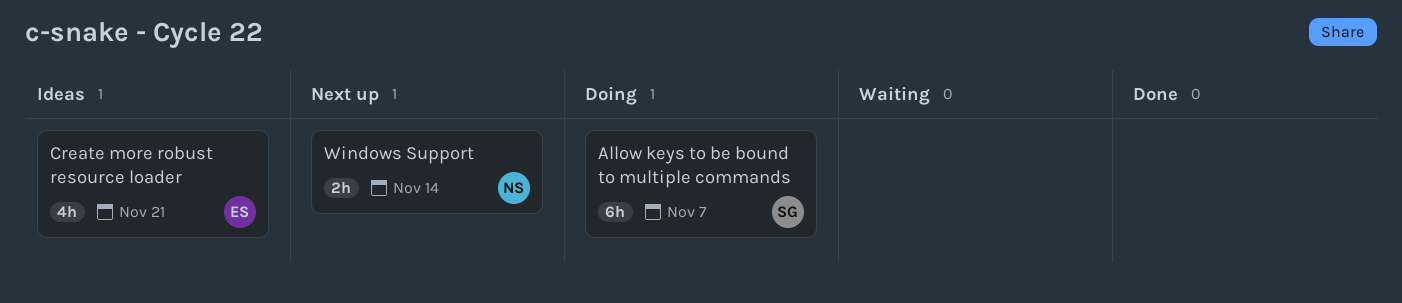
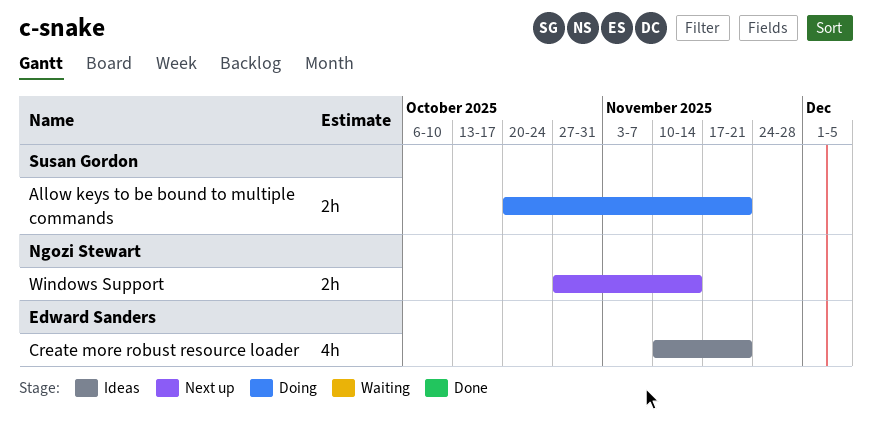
Allow keys to be bound to multiple commands, estimate: 6h -> 2h
Allow keys to be bound to multiple commands, due: Nov 7 -> Nov 21

